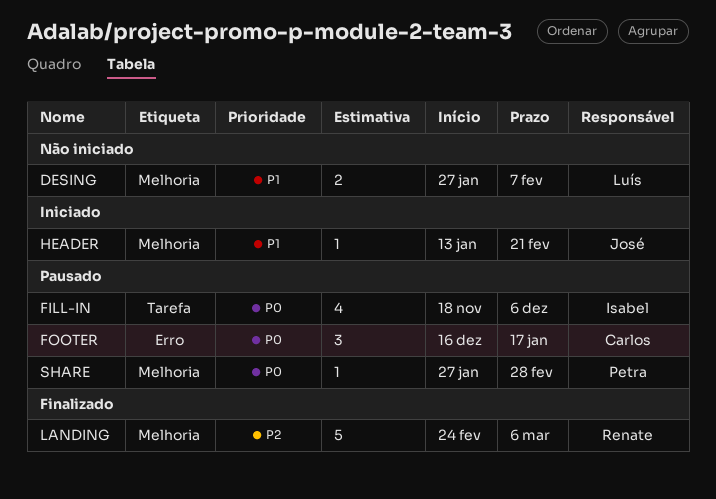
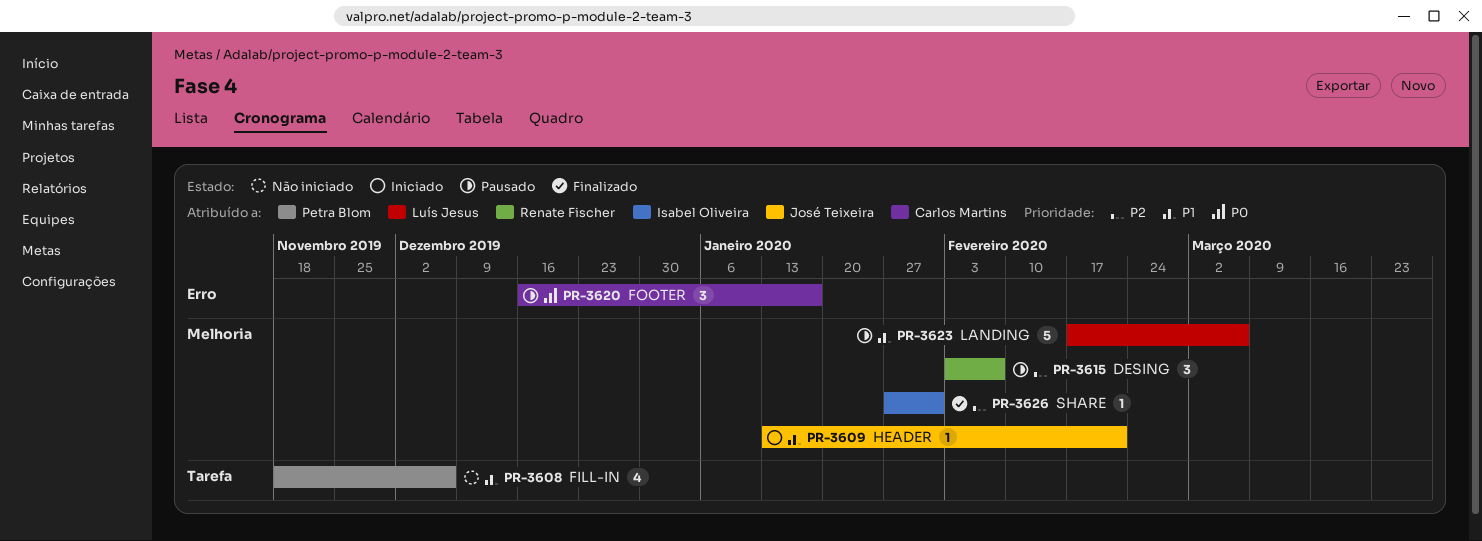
DESING, status: Não iniciado -> Pausado
DESING, owner: Luís Jesus -> Renate Fischer
DESING, priority: P1 -> P2
DESING, estimate: 2 -> 3
DESING, start: Jan 27 -> Feb 3
FILL-IN, status: Pausado -> Não iniciado
FILL-IN, owner: Isabel Oliveira -> Petra Blom
FILL-IN, priority: P0 -> P1
LANDING, status: Finalizado -> Pausado
LANDING, owner: Renate Fischer -> Luís Jesus
LANDING, priority: P2 -> P1
LANDING, start: Feb 24 -> Feb 17
SHARE, status: Pausado -> Finalizado
SHARE, owner: Petra Blom -> Isabel Oliveira
SHARE, priority: P0 -> P2
SHARE, due: Feb 28 -> Jan 31

